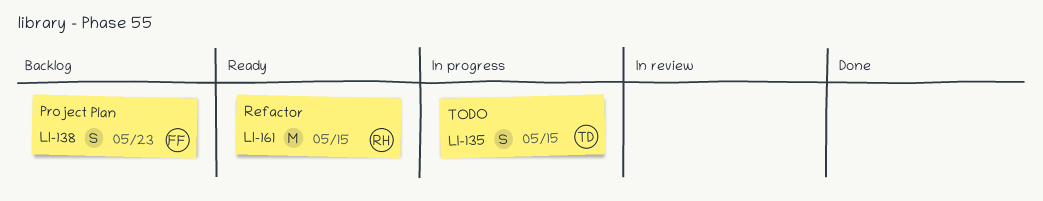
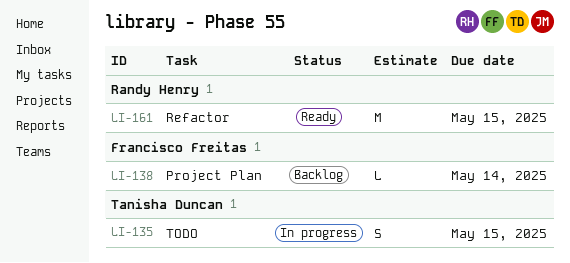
LI-138, estimate: S -> L
LI-138, due: May 23 -> May 14

